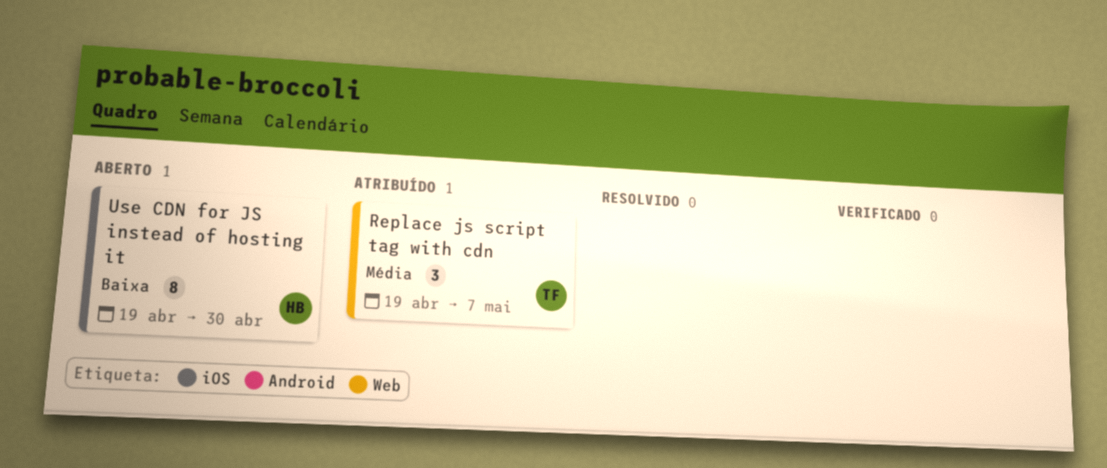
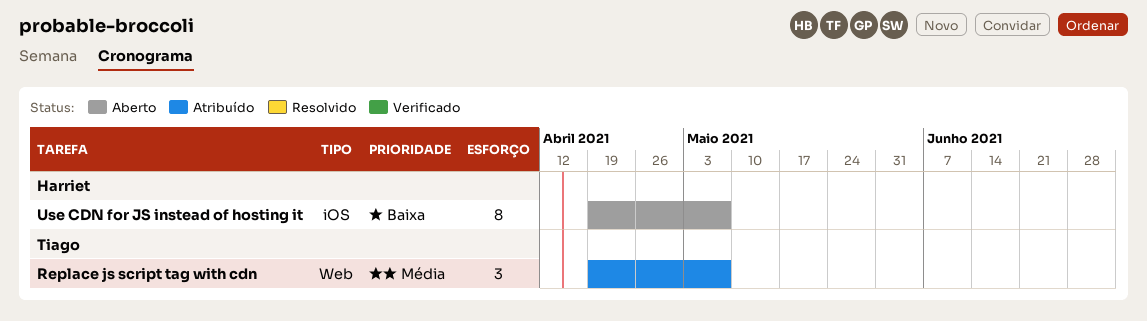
Use CDN for JS instead of hosting it, due: Apr 30 -> May 7

